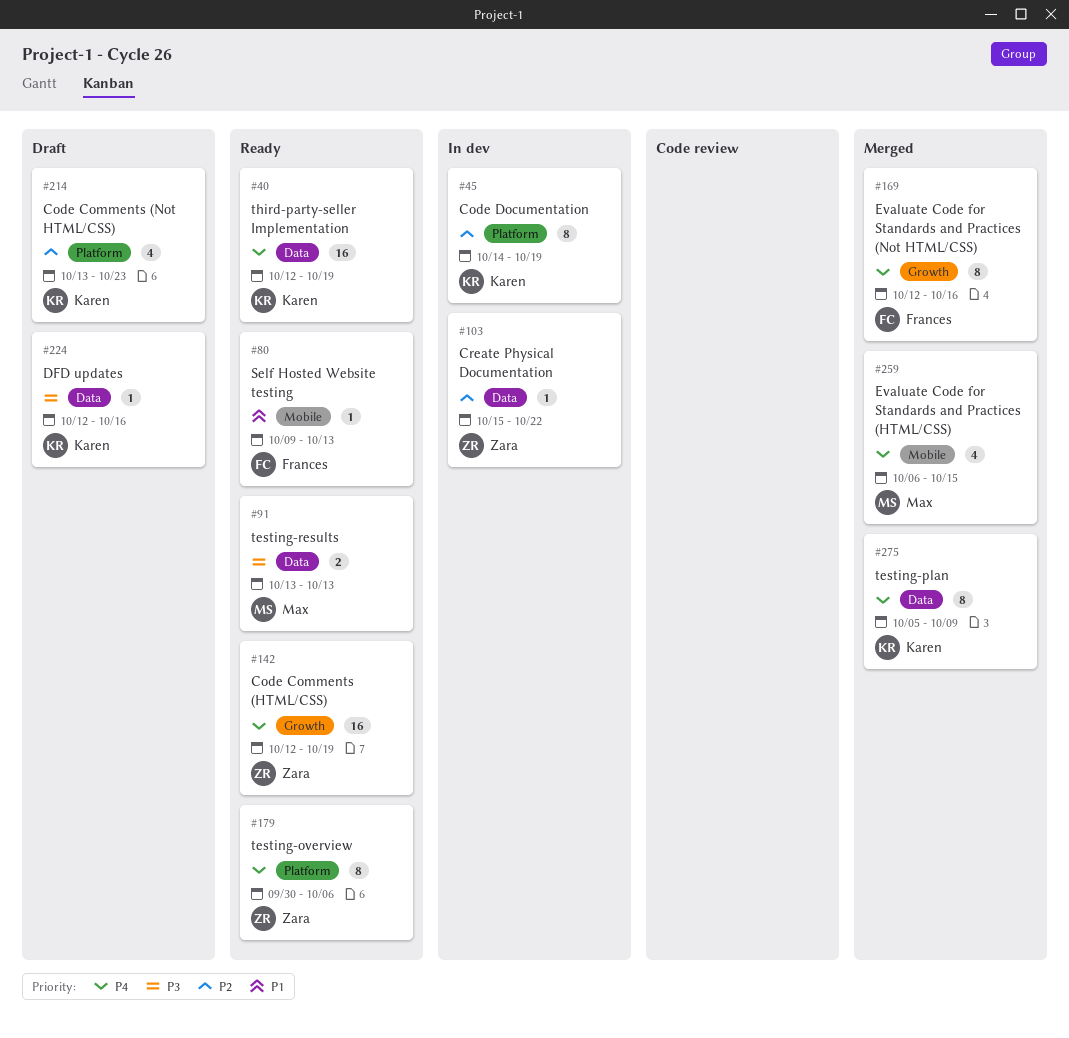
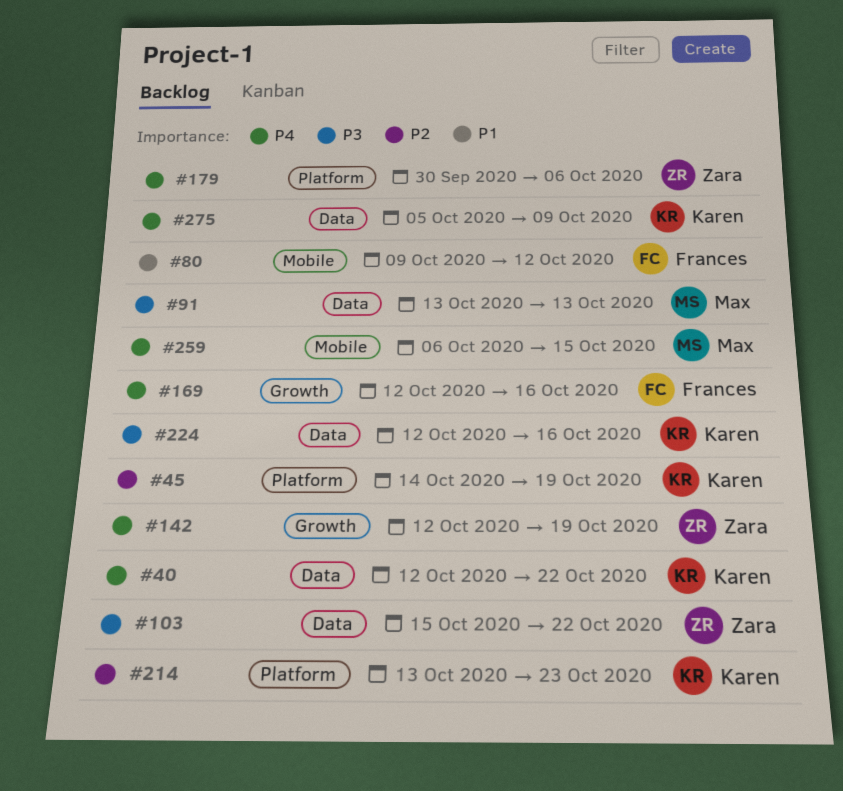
#40, due: Oct 19 -> Oct 22
#80, due: Oct 13 -> Oct 12
#103, priority: P2 -> P3

